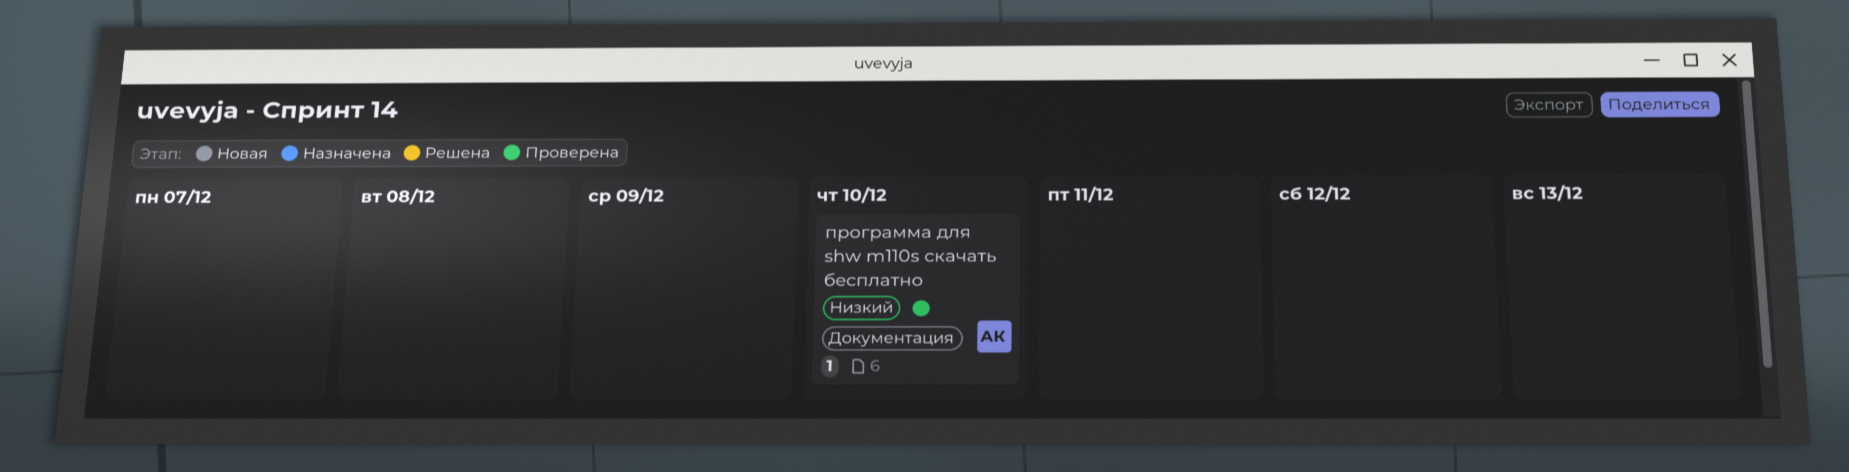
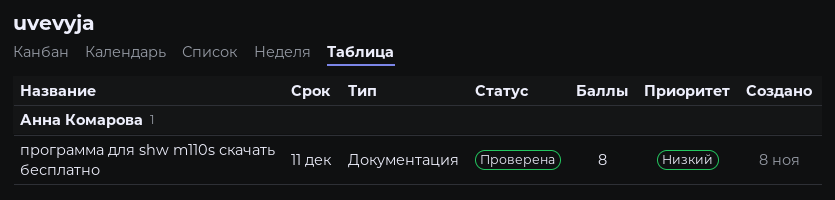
программа для shw m110s скачать бесплатно, estimate: 1 -> 8
программа для shw m110s скачать бесплатно, due: Dec 10 -> Dec 11

